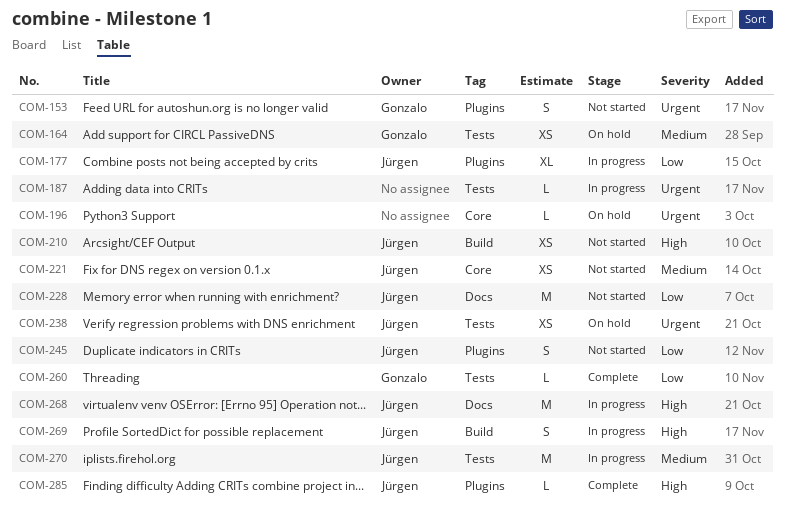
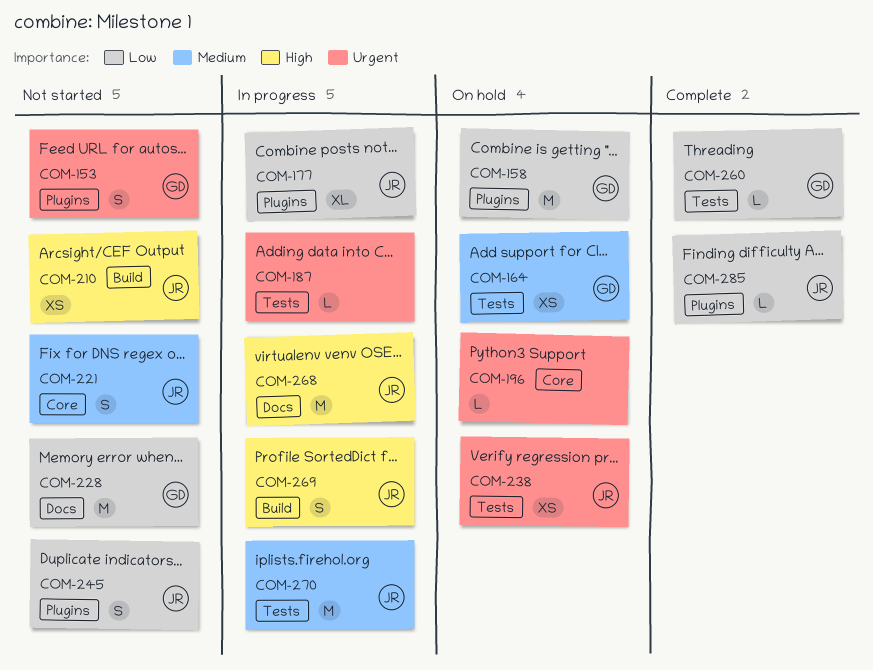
COM-158: none -> present
COM-221, estimate: XS -> S
COM-228, owner: Jürgen -> Gonzalo
COM-285, priority: High -> Low

